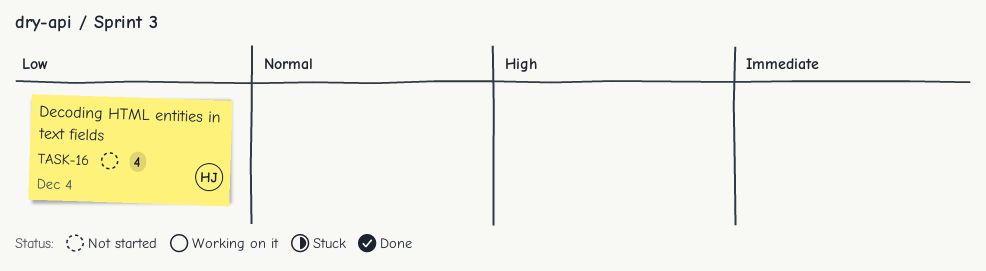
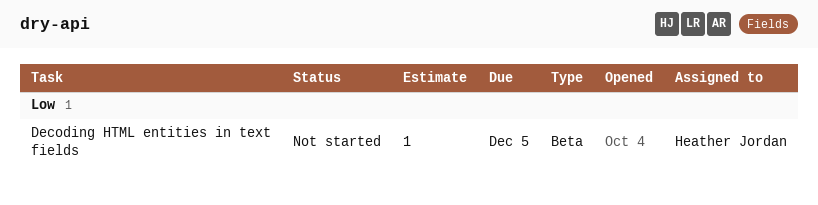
Decoding HTML entities in text fields, estimate: 4 -> 1
Decoding HTML entities in text fields, due: Dec 4 -> Dec 5

